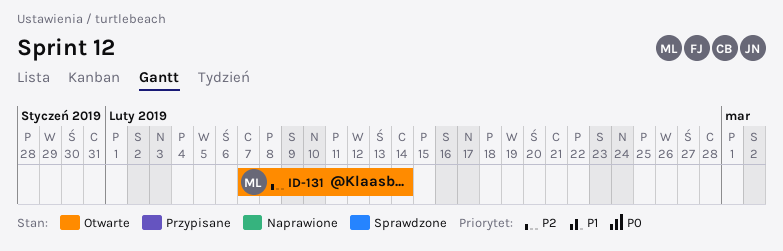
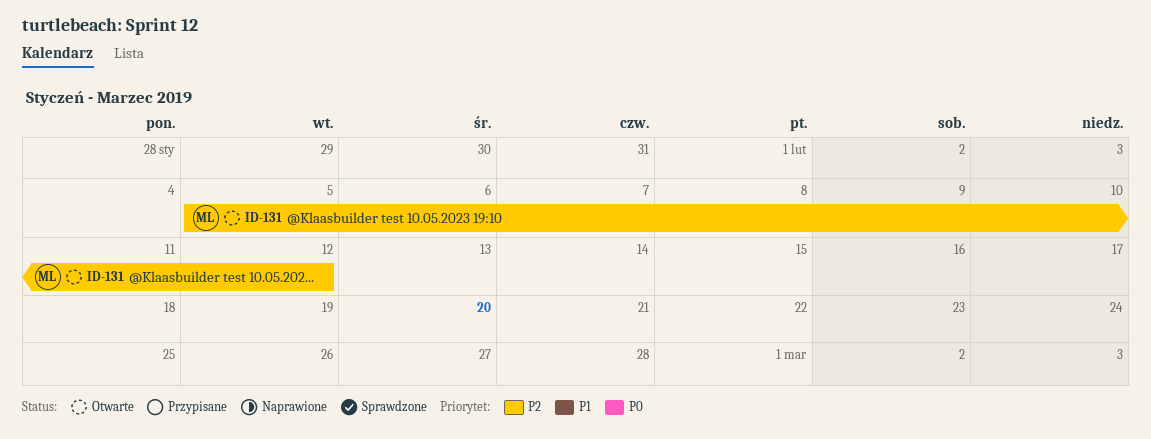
ID-131, start: Feb 7 -> Feb 5
ID-131, due: Feb 14 -> Feb 12

